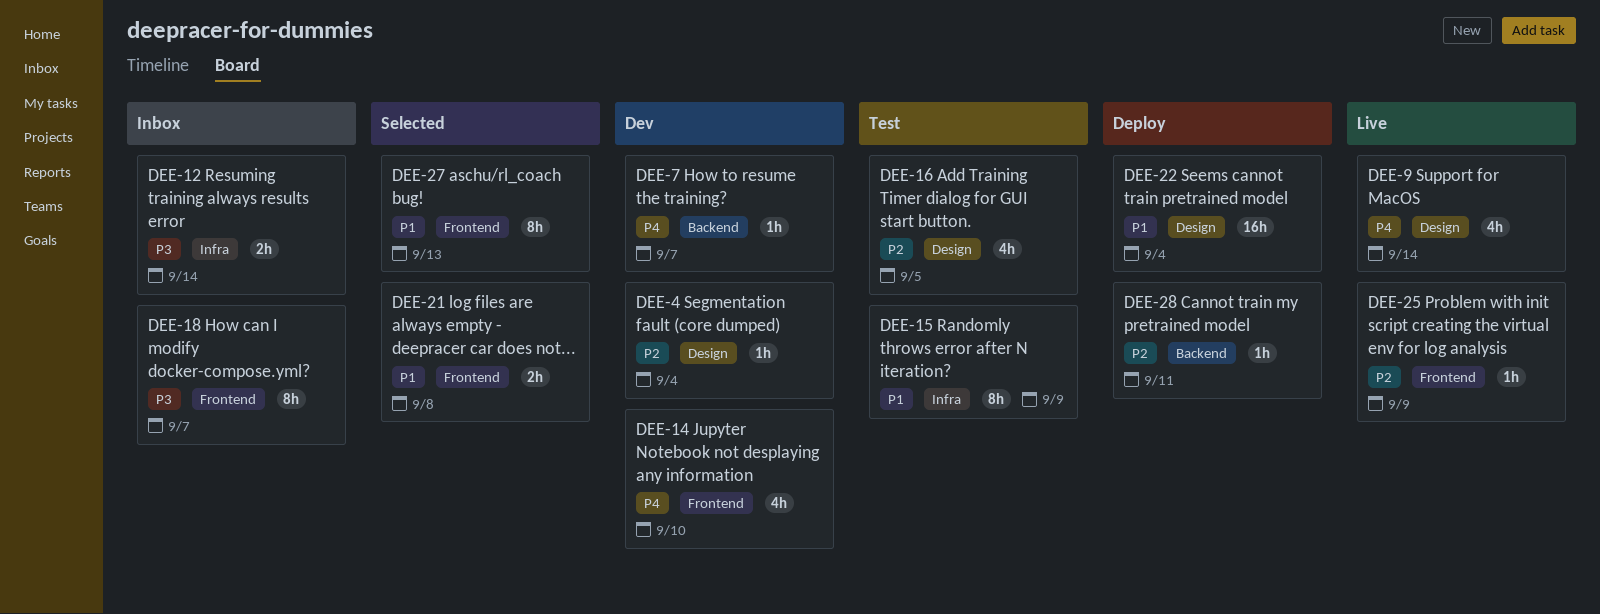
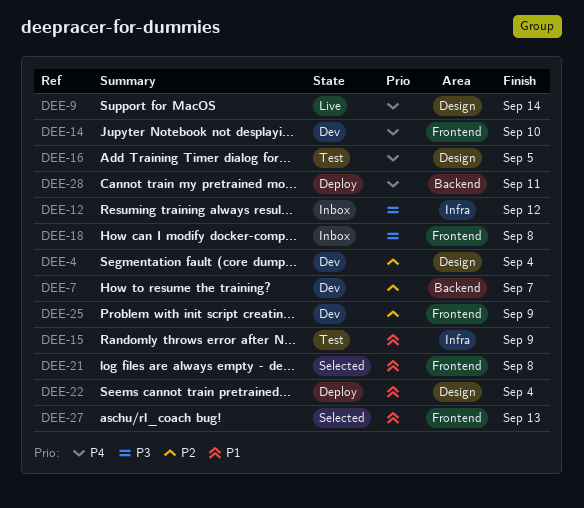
DEE-7, priority: P4 -> P2
DEE-12, due: Sep 14 -> Sep 12
DEE-16, priority: P2 -> P4
DEE-18, due: Sep 7 -> Sep 8
DEE-25, status: Live -> Dev
DEE-28, priority: P2 -> P4

